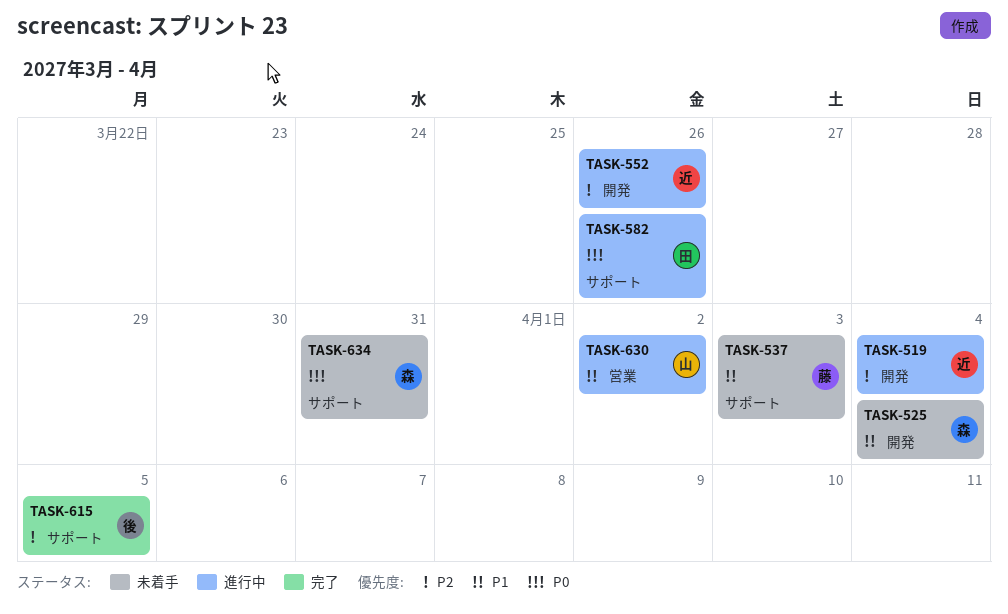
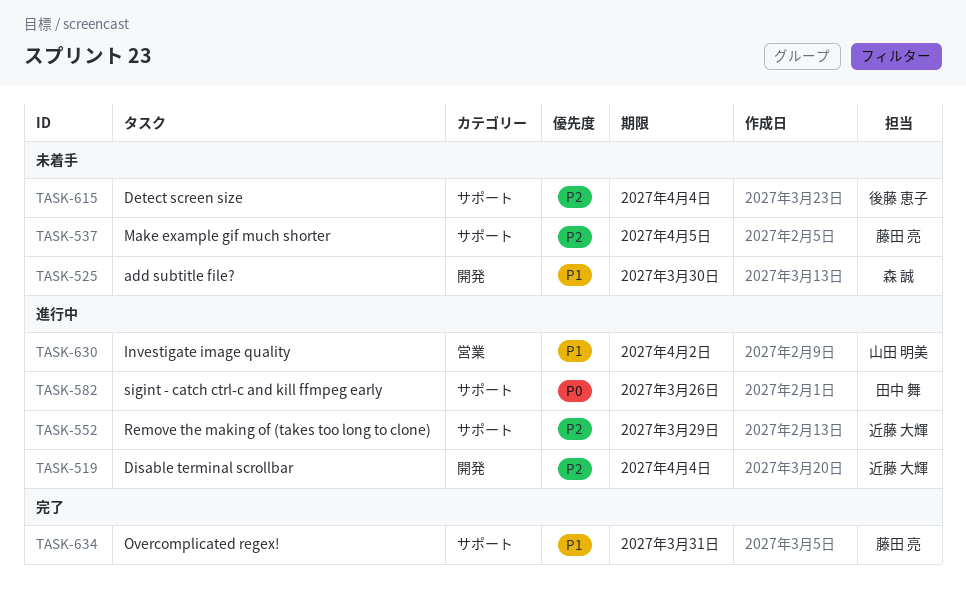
TASK-525, due: Apr 4 -> Mar 30
TASK-537, priority: P1 -> P2
TASK-537, due: Apr 3 -> Apr 5
TASK-552, label: 開発 -> サポート
TASK-552, due: Mar 26 -> Mar 29
TASK-615, status: 完了 -> 未着手
TASK-615, due: Apr 5 -> Apr 4
TASK-634, status: 未着手 -> 完了
TASK-634, owner: 森 誠 -> 藤田 亮
TASK-634, priority: P0 -> P1

